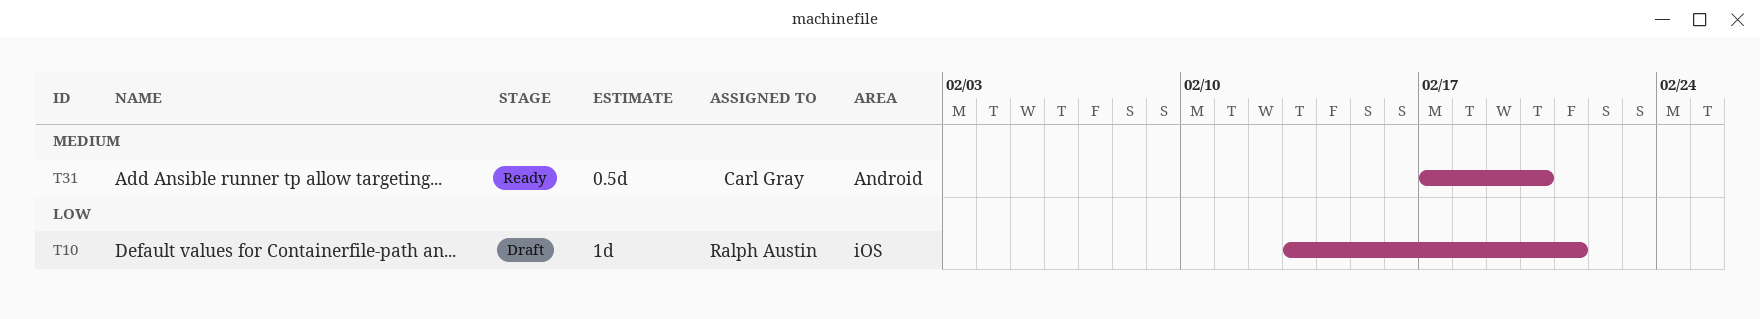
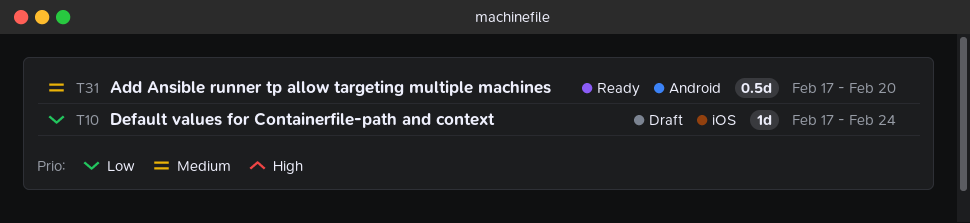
T10, start: Feb 13 -> Feb 17
T10, due: Feb 21 -> Feb 24

